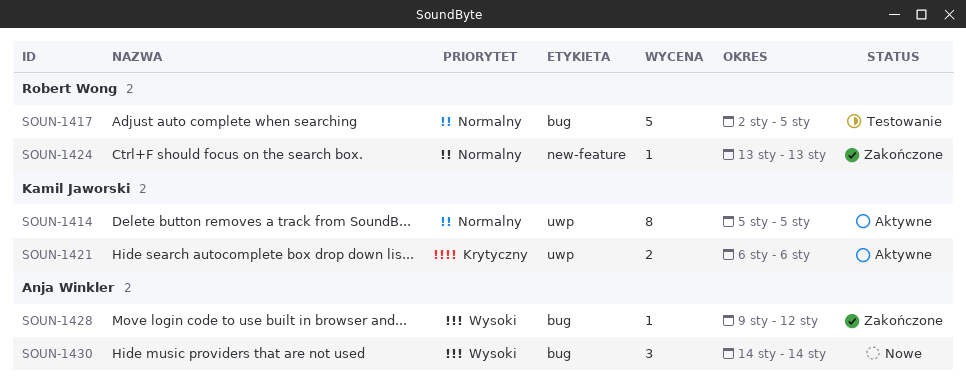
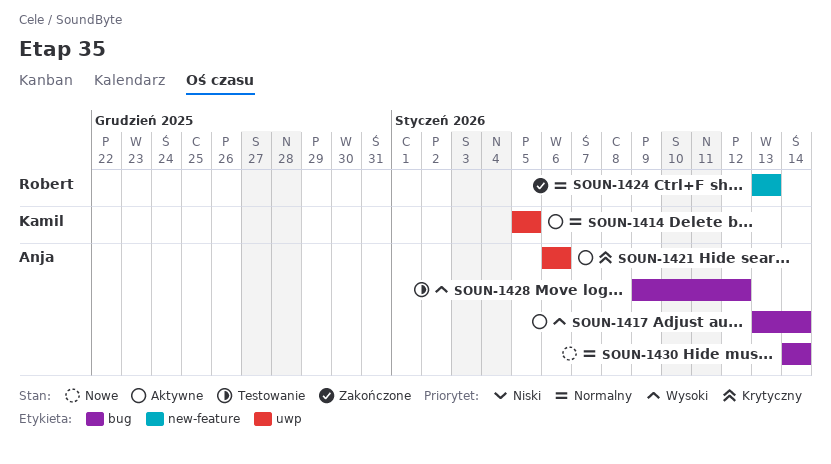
SOUN-1417, status: Testowanie -> Aktywne
SOUN-1417, owner: Robert Wong -> Anja Winkler
SOUN-1417, priority: Normalny -> Wysoki
SOUN-1417, start: Jan 2 -> Jan 13
SOUN-1417, due: Jan 5 -> Jan 14
SOUN-1421, owner: Kamil Jaworski -> Anja Winkler
SOUN-1428, status: Zakończone -> Testowanie
SOUN-1430, priority: Wysoki -> Normalny

